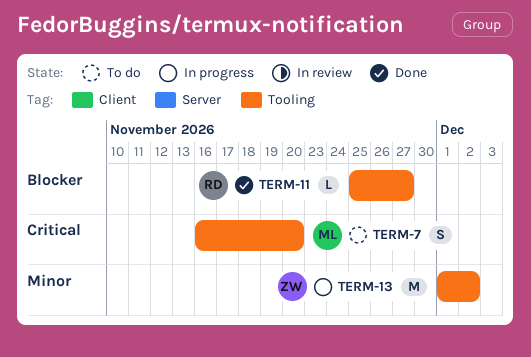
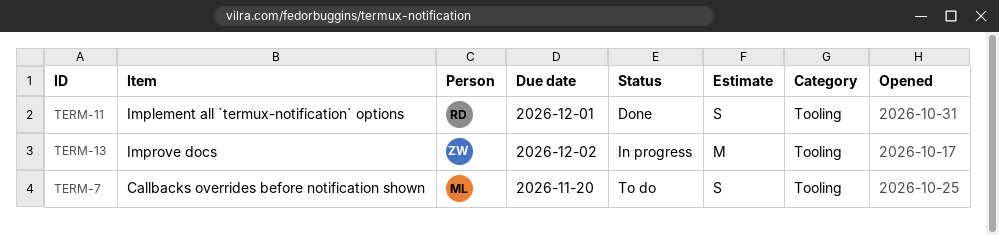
TERM-11, estimate: L -> S
TERM-11, due: Nov 27 -> Dec 1

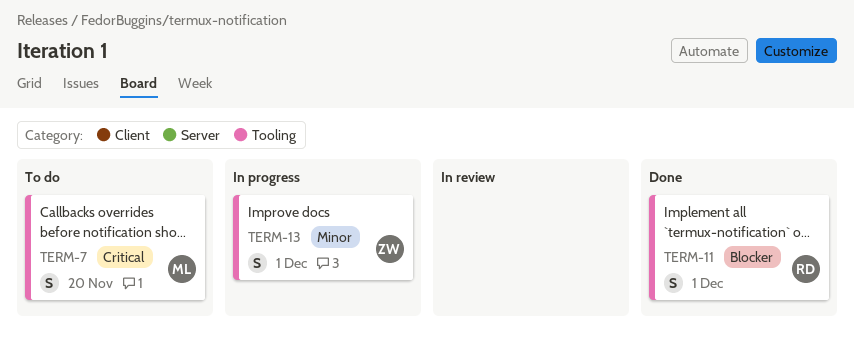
TERM-13, estimate: M -> S
TERM-13, due: Dec 2 -> Dec 1

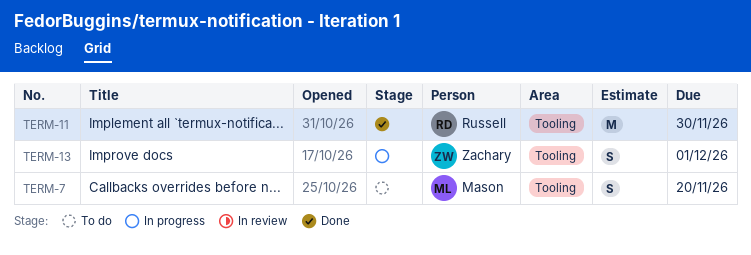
TERM-11, estimate: S -> M
TERM-11, due: Dec 1 -> Nov 30

